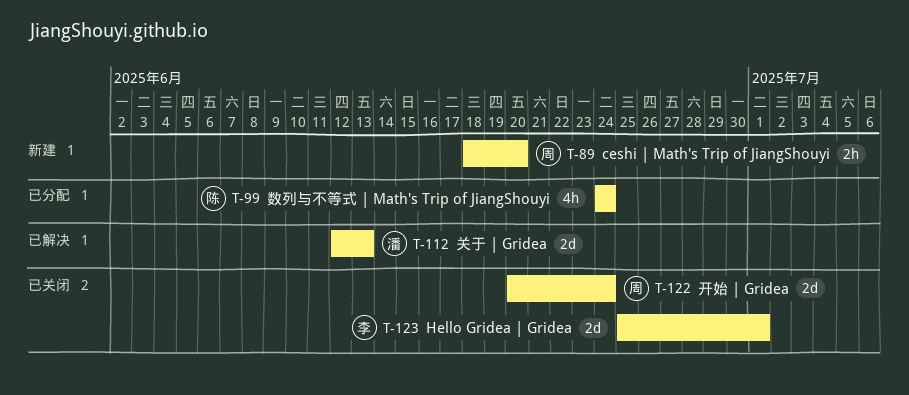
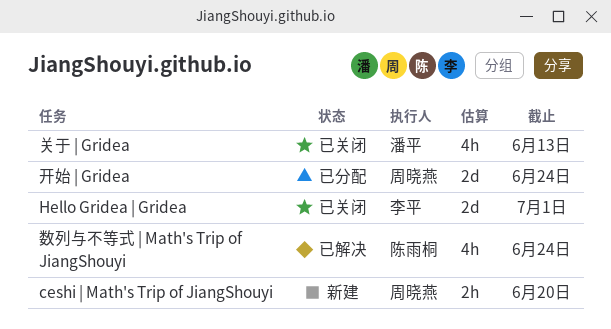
关于 | Gridea, status: 已解决 -> 已关闭
关于 | Gridea, estimate: 2d -> 4h
开始 | Gridea, status: 已关闭 -> 已分配
数列与不等式 | Math's Trip of JiangShouyi, status: 已分配 -> 已解决

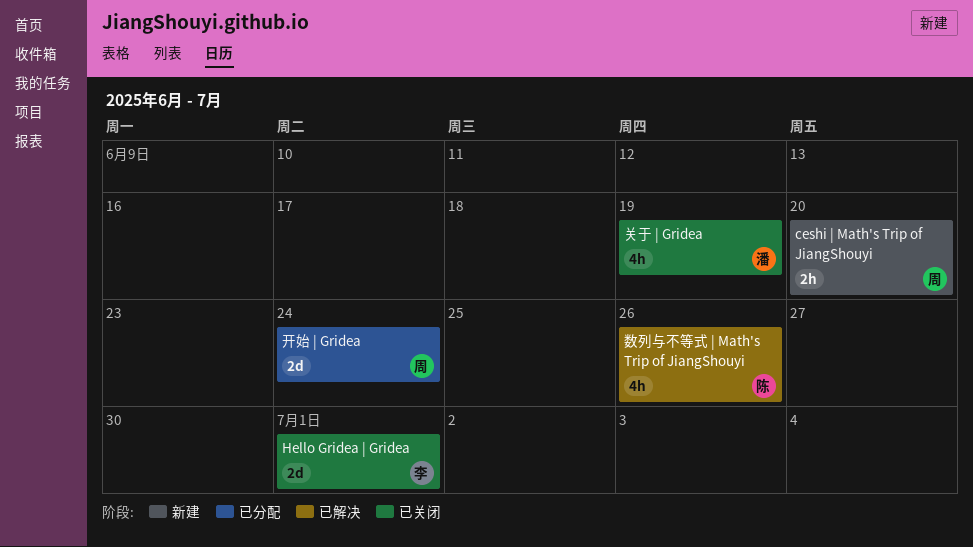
关于 | Gridea, due: Jun 13 -> Jun 19
数列与不等式 | Math's Trip of JiangShouyi, due: Jun 24 -> Jun 26

